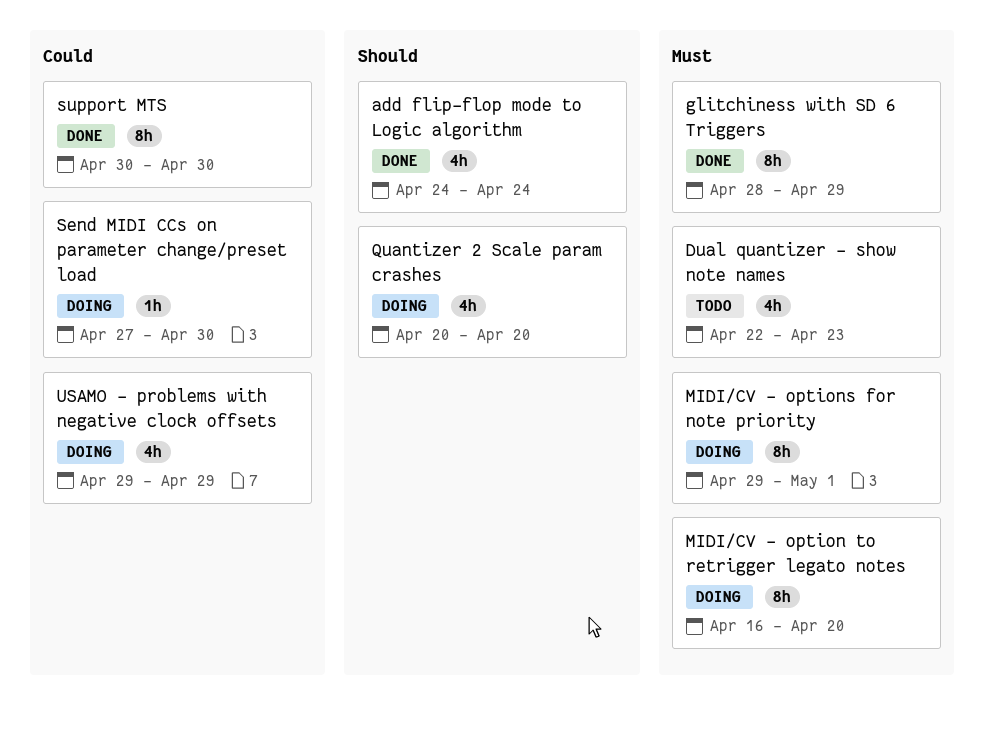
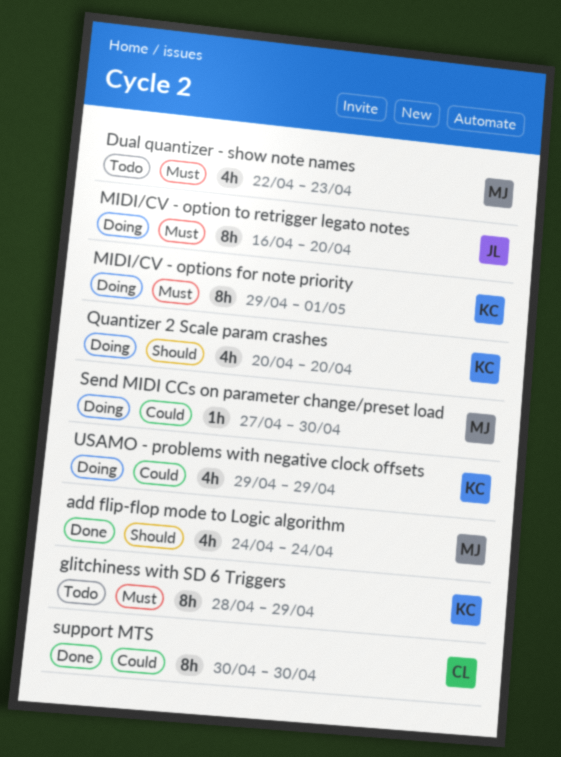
glitchiness with SD 6 Triggers, status: Done -> Todo

